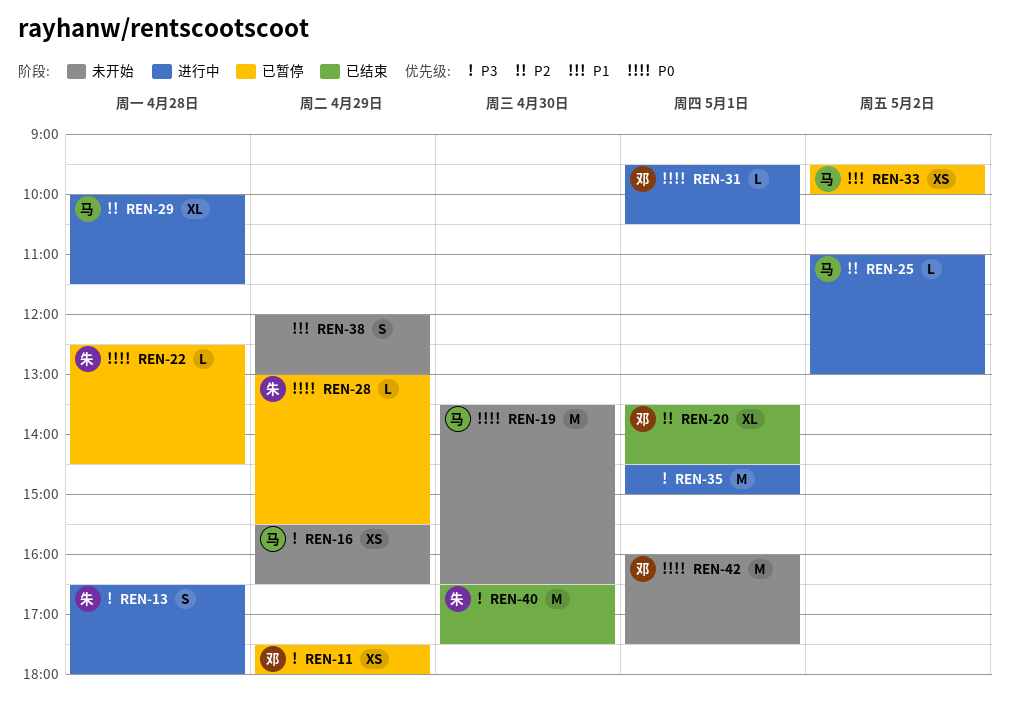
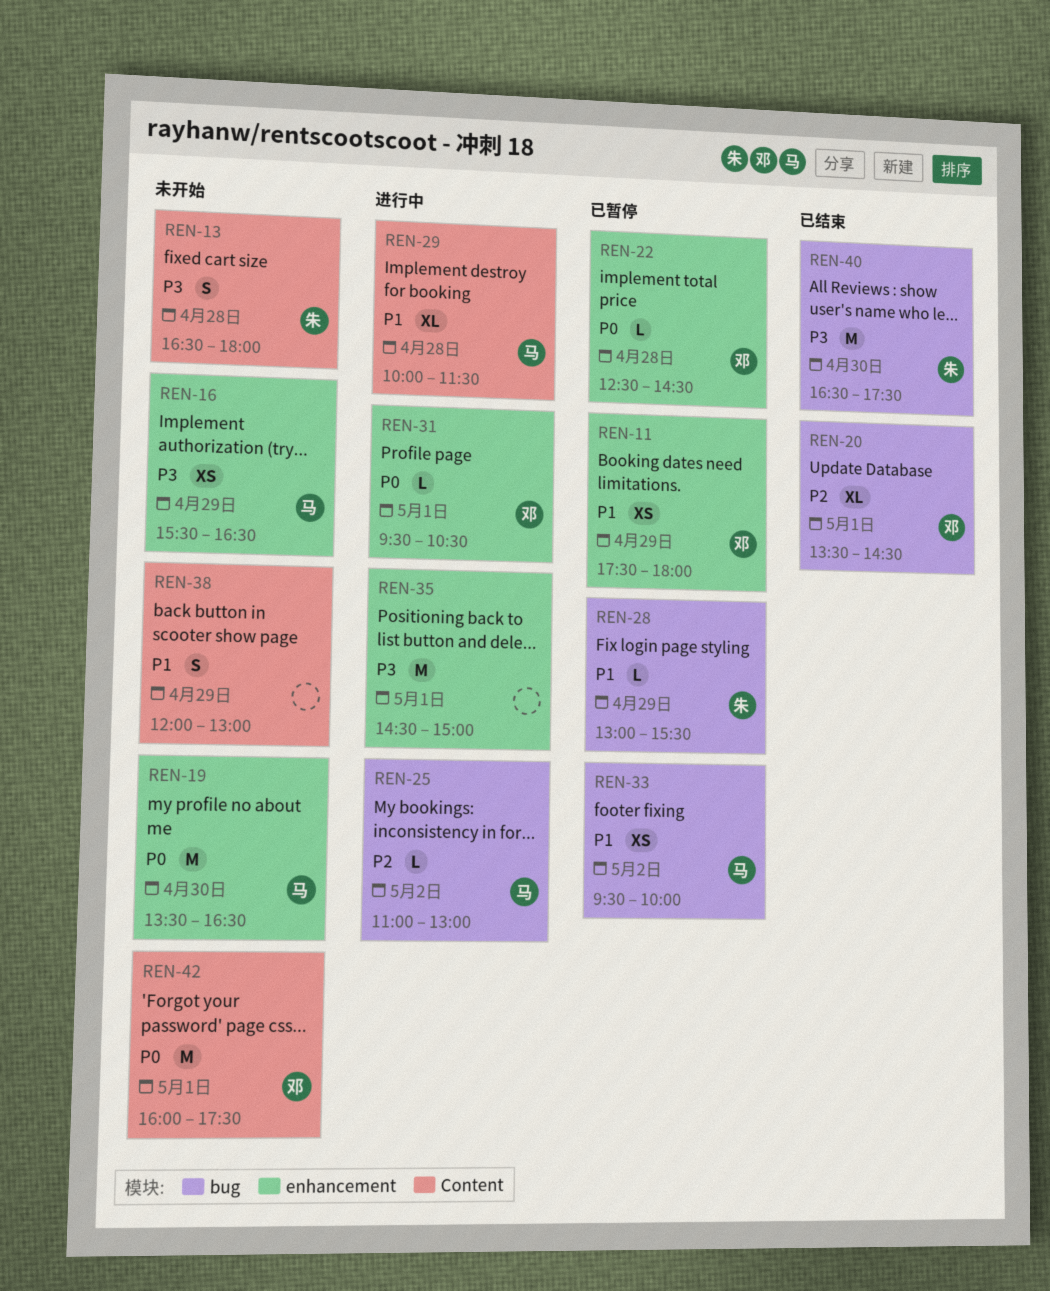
REN-11, priority: P3 -> P1
REN-13, status: 进行中 -> 未开始
REN-22, owner: 朱 -> 邓
REN-28, priority: P0 -> P1
REN-29, priority: P2 -> P1

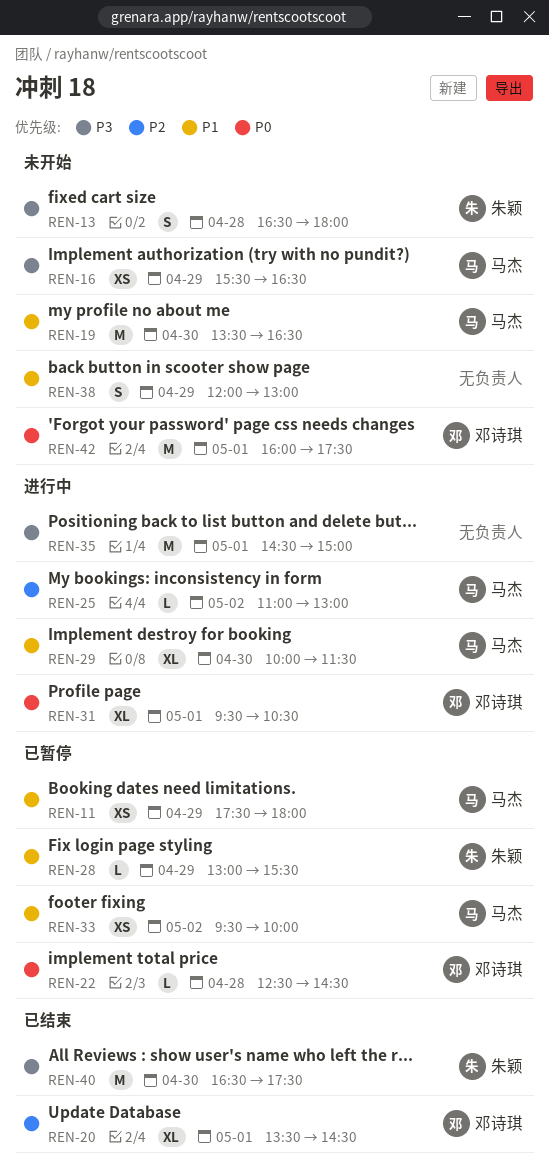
REN-11, owner: 邓诗琪 -> 马杰
REN-19, priority: P0 -> P1
REN-29, day: Apr 28 -> Apr 30
REN-31, estimate: L -> XL

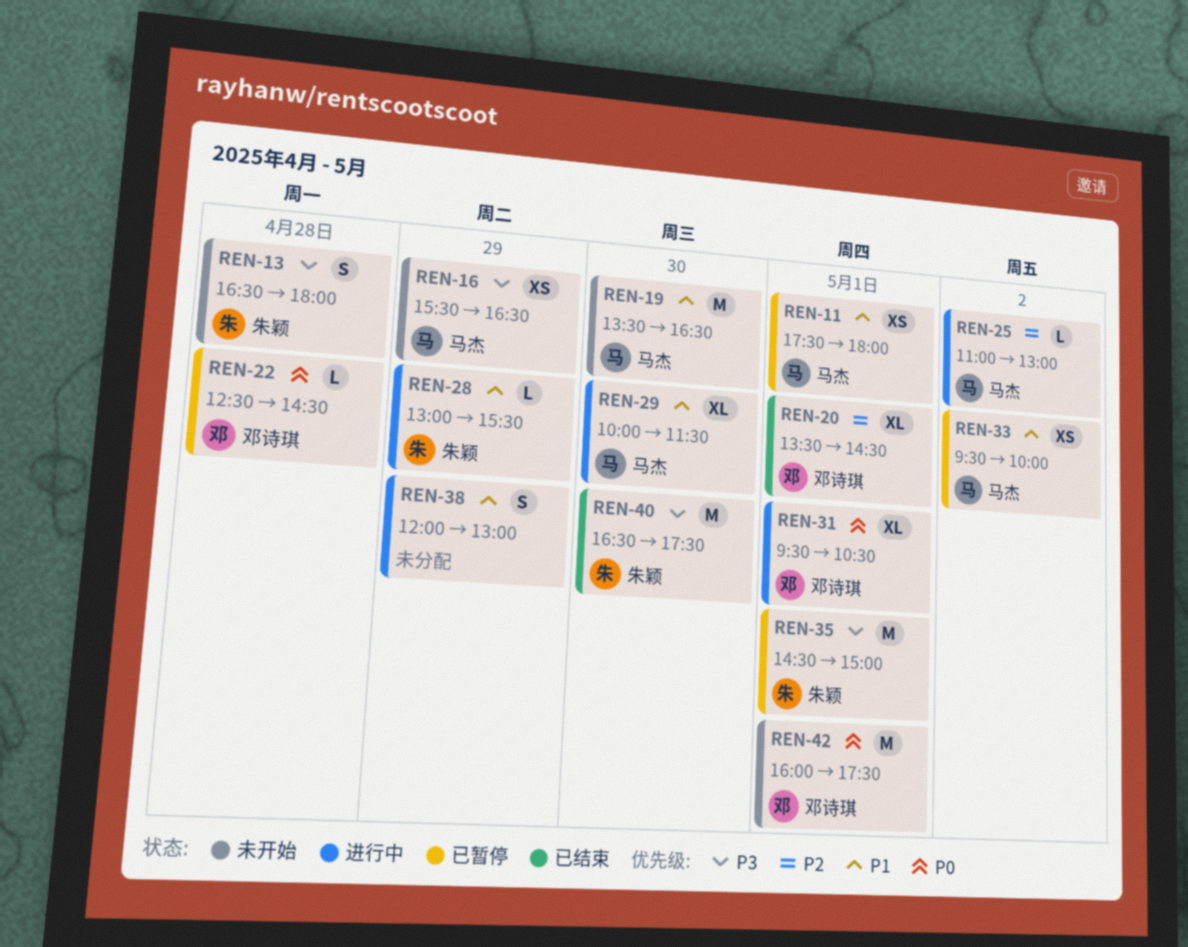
REN-11, day: Apr 29 -> May 1
REN-28, status: 已暂停 -> 进行中
REN-35, status: 进行中 -> 已暂停
REN-35, owner: none -> 朱颖
REN-38, status: 未开始 -> 进行中

